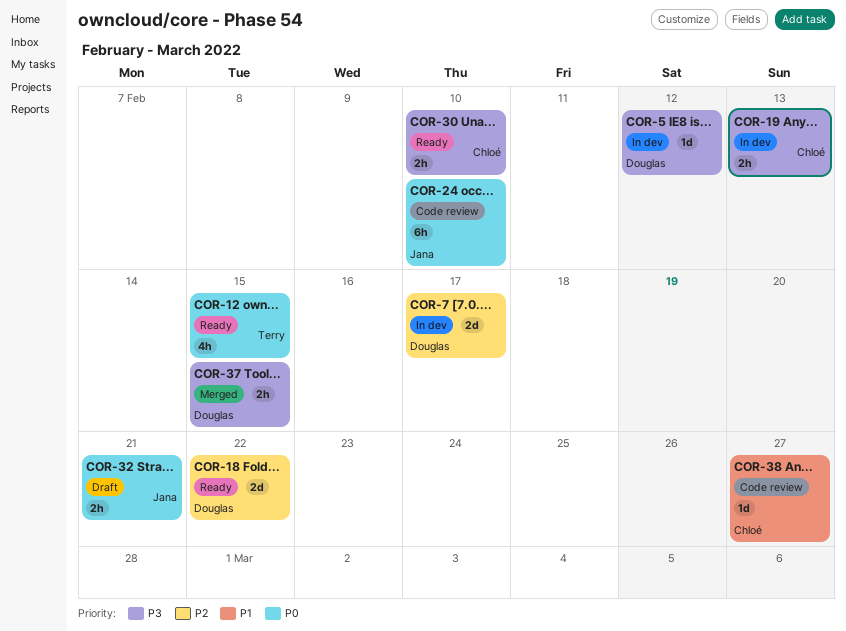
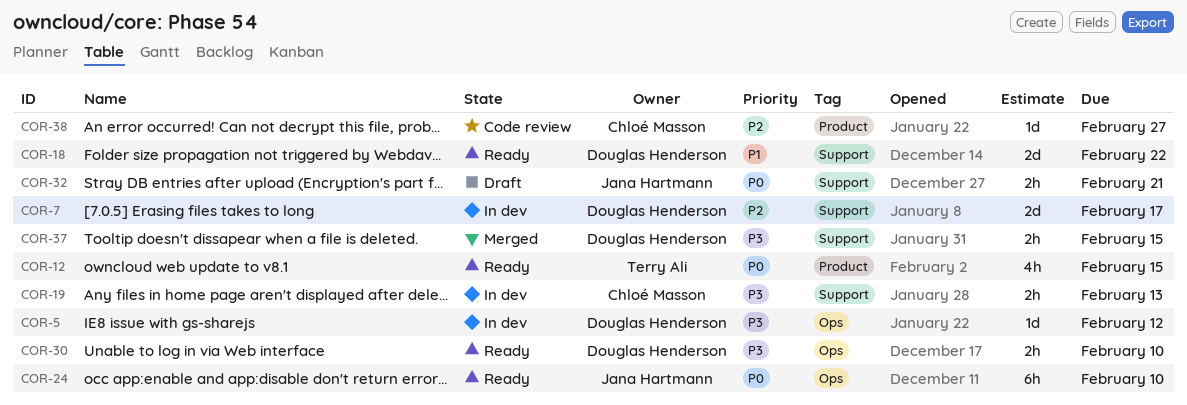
COR-18, priority: P2 -> P1
COR-24, status: Code review -> Ready
COR-30, owner: Chloé Masson -> Douglas Henderson
COR-38, priority: P1 -> P2

